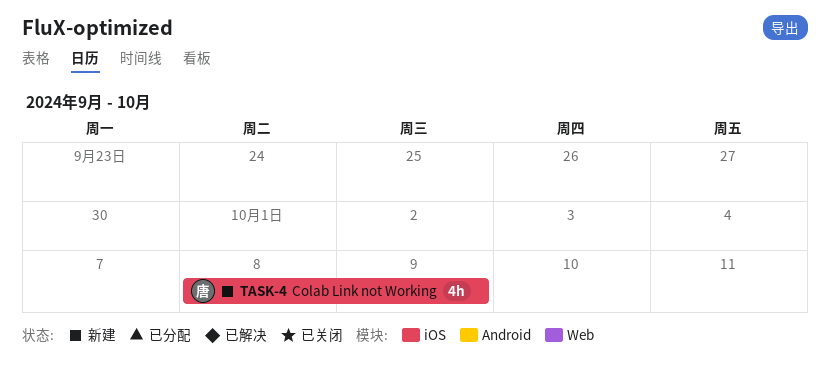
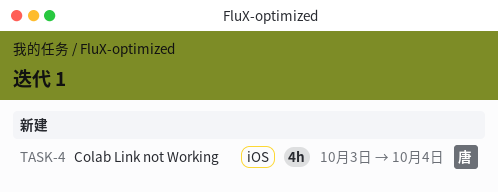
TASK-4, start: Oct 8 -> Oct 3
TASK-4, due: Oct 9 -> Oct 4

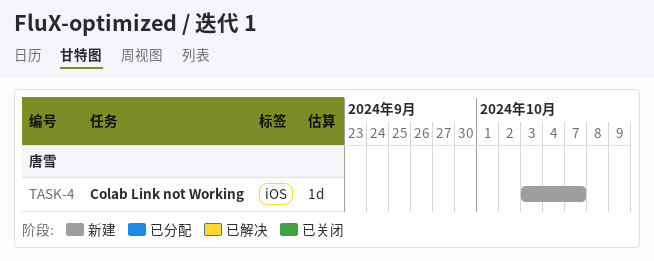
TASK-4, estimate: 4h -> 1d
TASK-4, due: Oct 4 -> Oct 7

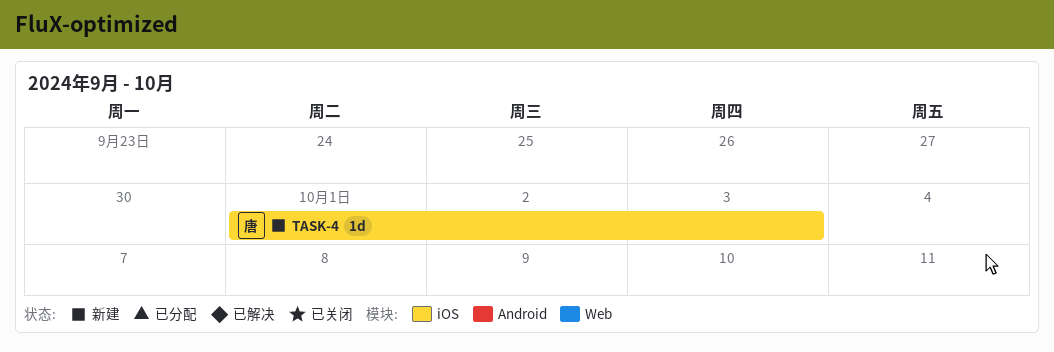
TASK-4, start: Oct 3 -> Oct 1
TASK-4, due: Oct 7 -> Oct 3

